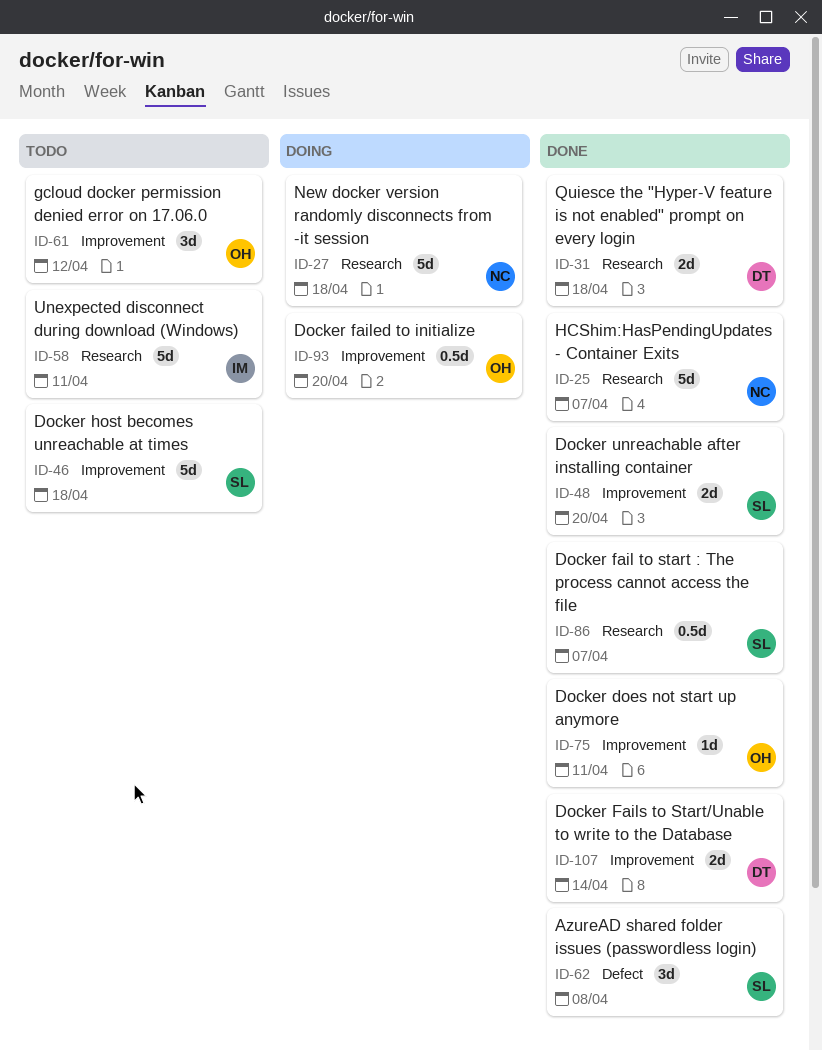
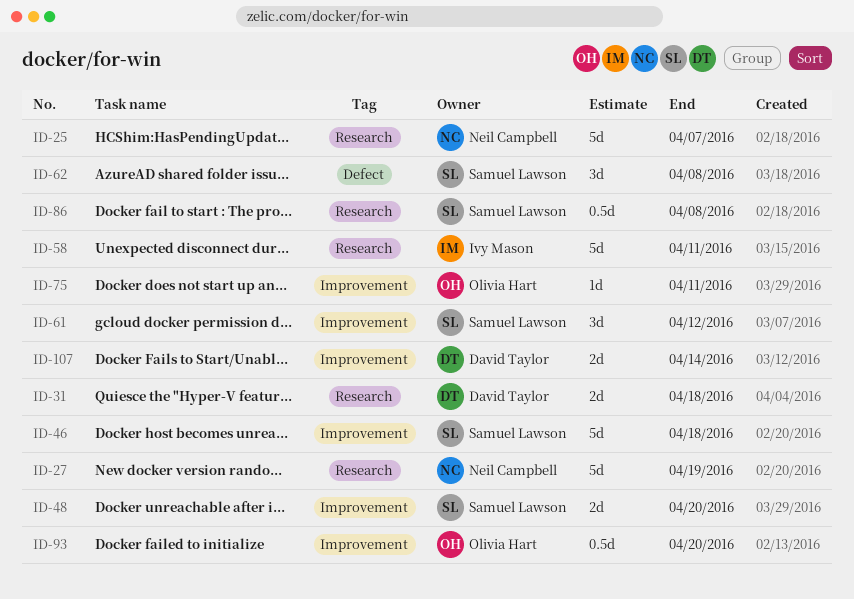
ID-27, due: Apr 18 -> Apr 19
ID-61, owner: Olivia Hart -> Samuel Lawson
ID-86, due: Apr 7 -> Apr 8

